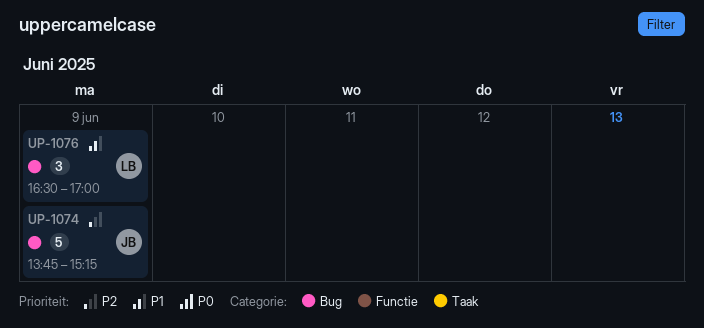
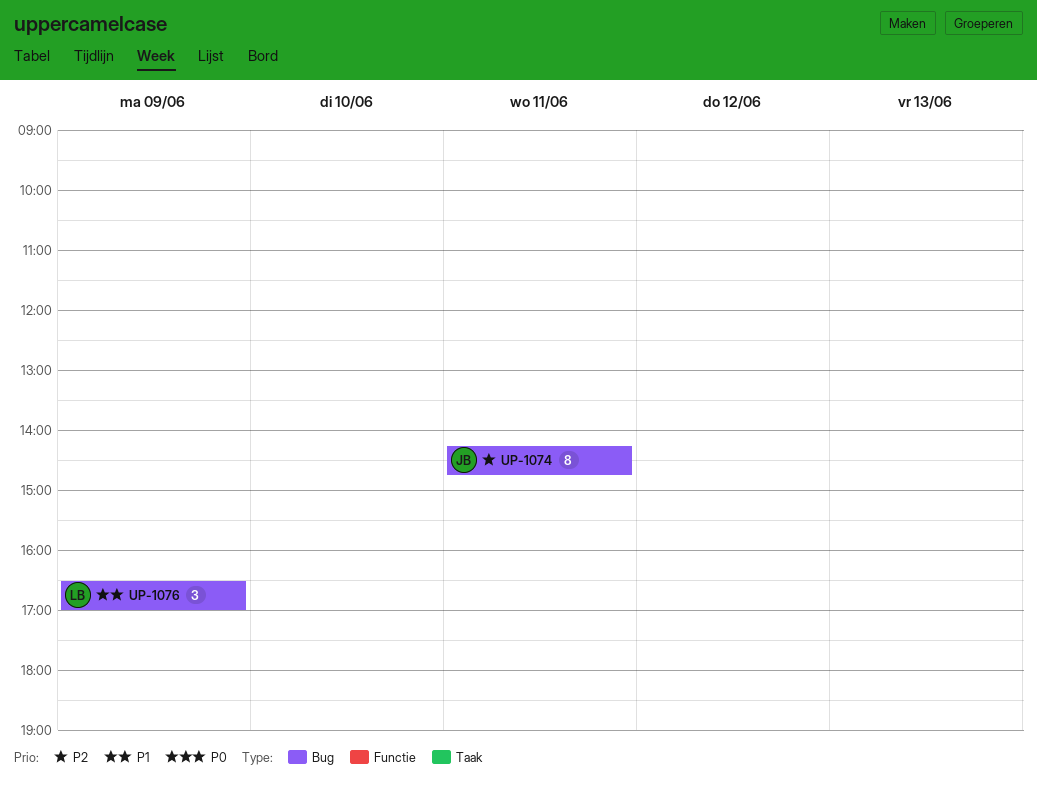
UP-1074, estimate: 5 -> 8
UP-1074, day: Jun 9 -> Jun 11
UP-1074, begins: 13:45 -> 14:15
UP-1074, ends: 15:15 -> 14:45

